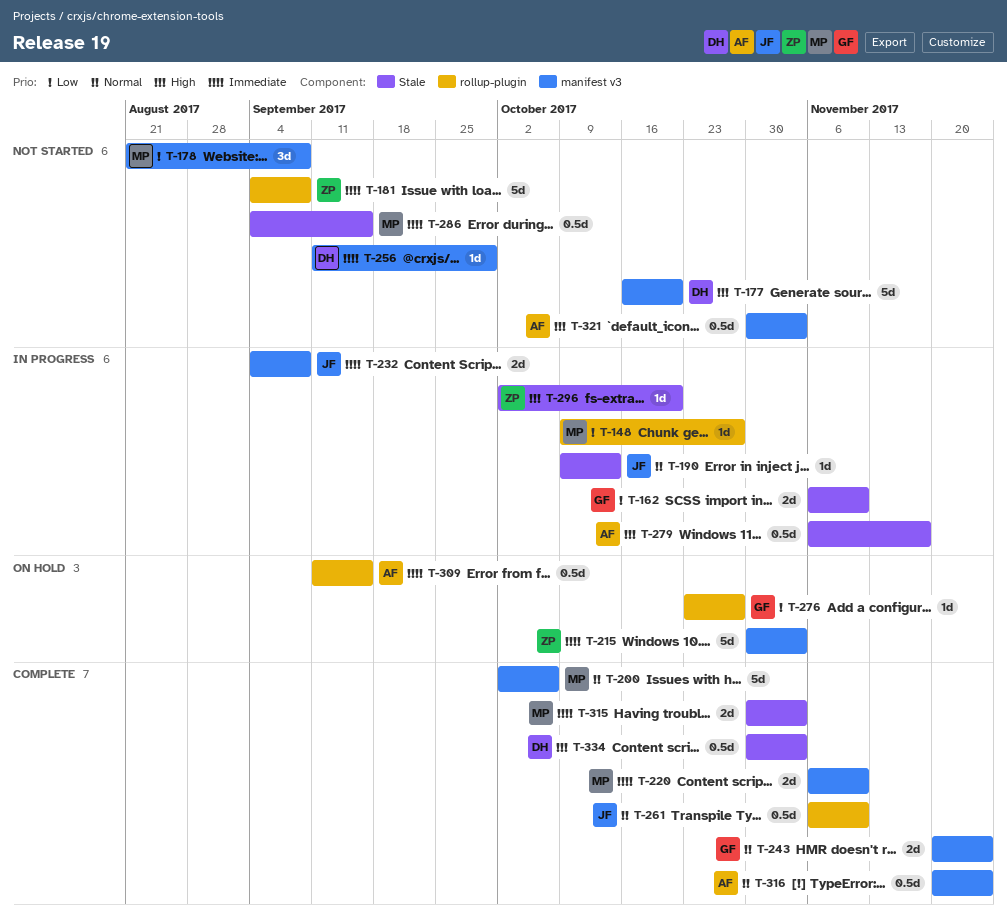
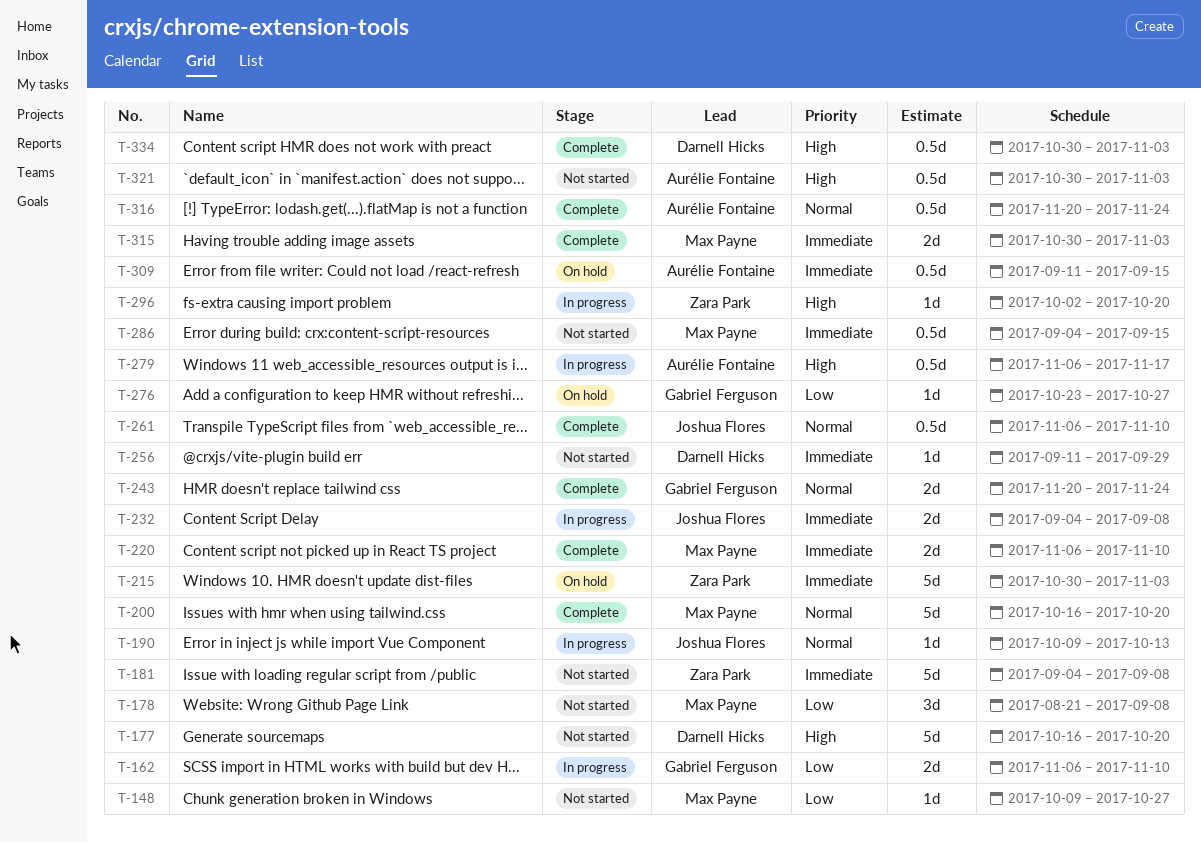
T-148, status: In progress -> Not started
T-200, start: Oct 2 -> Oct 16
T-200, due: Oct 6 -> Oct 20

